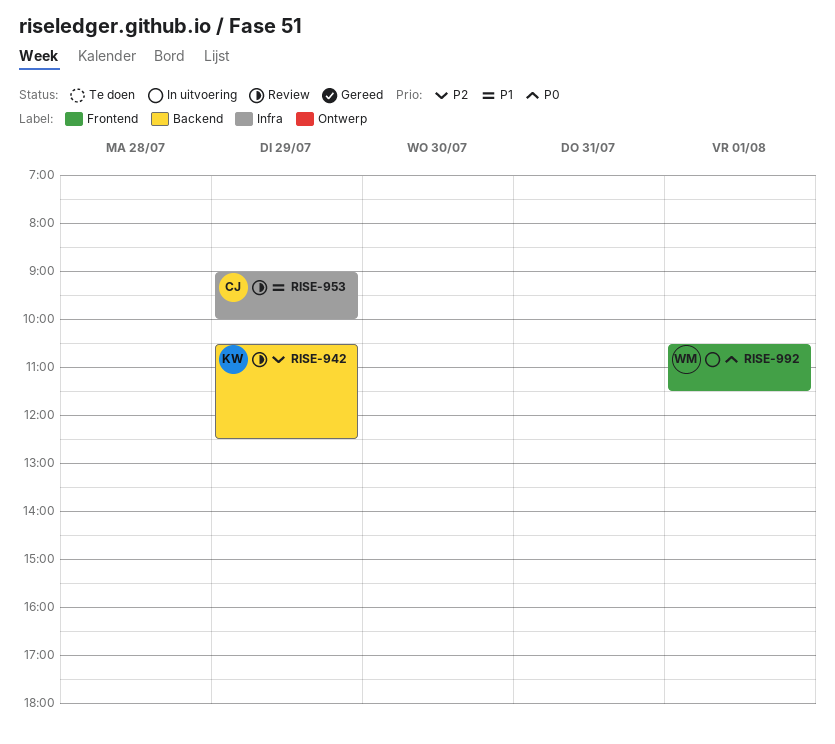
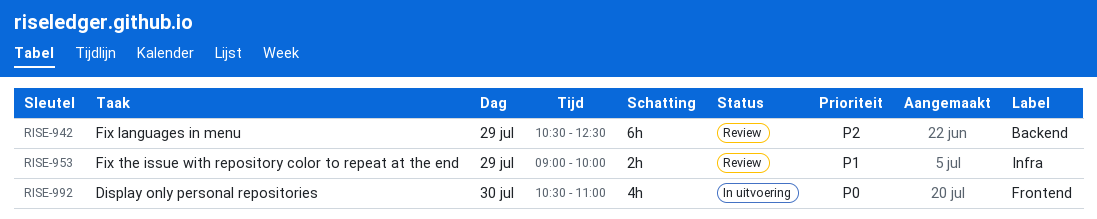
RISE-992, day: Aug 1 -> Jul 30
RISE-992, ends: 11:30 -> 11:00

